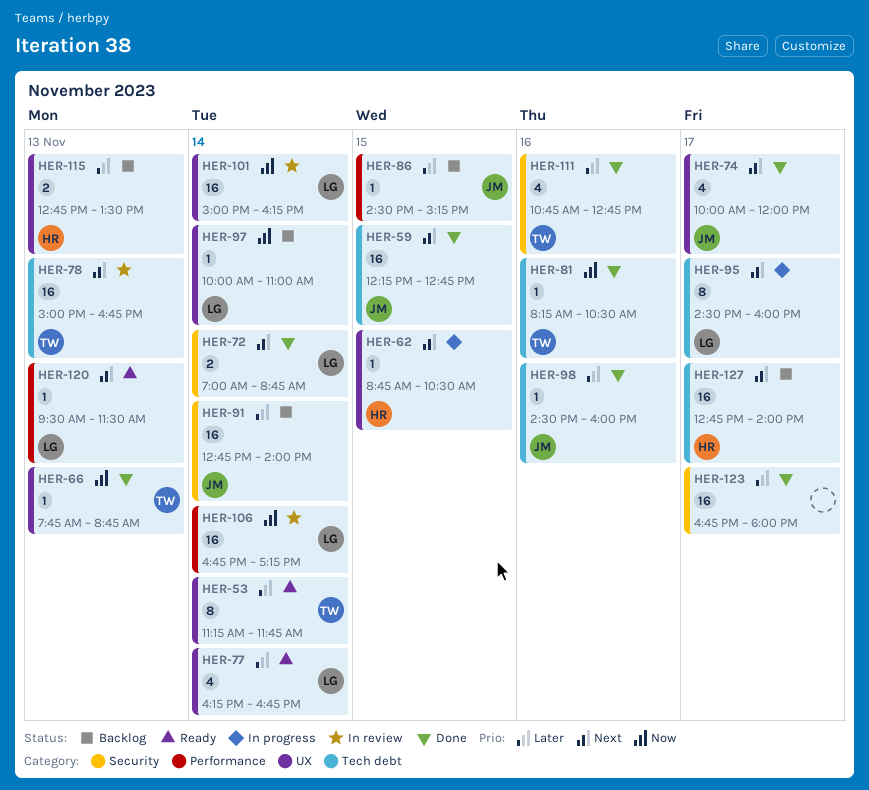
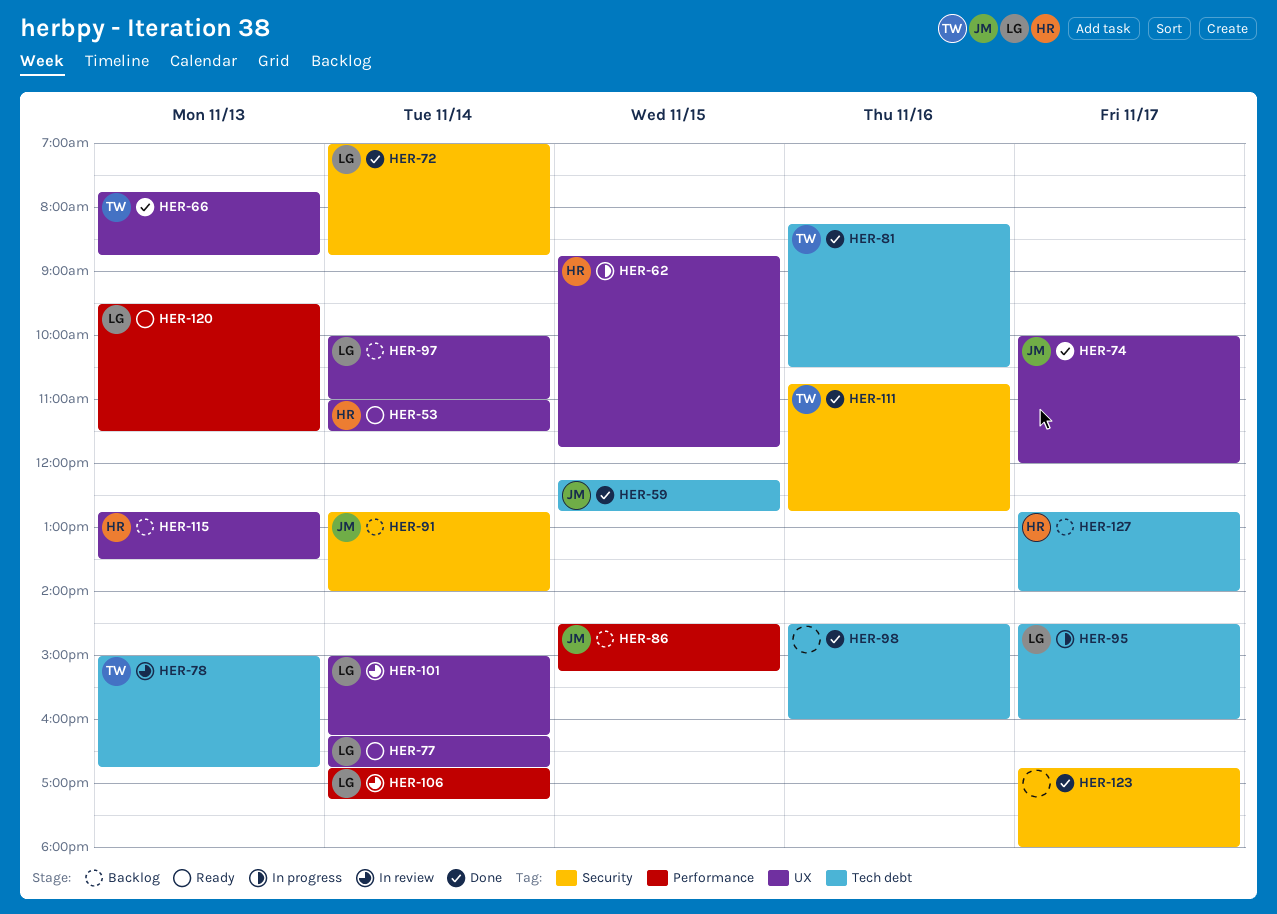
HER-53, owner: TW -> HR
HER-53, begins: 11:15 -> 11:00
HER-53, ends: 11:45 -> 11:30
HER-62, ends: 10:30 -> 11:45
HER-98, owner: JM -> none

